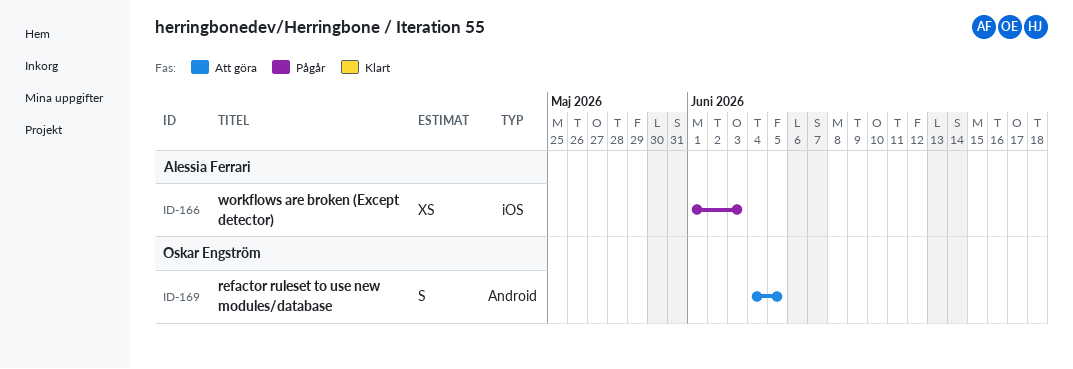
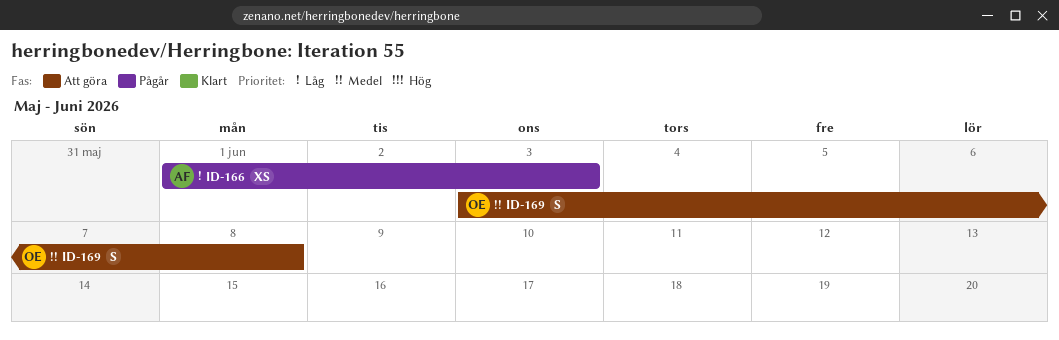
ID-169, start: Jun 4 -> Jun 3
ID-169, due: Jun 5 -> Jun 8

